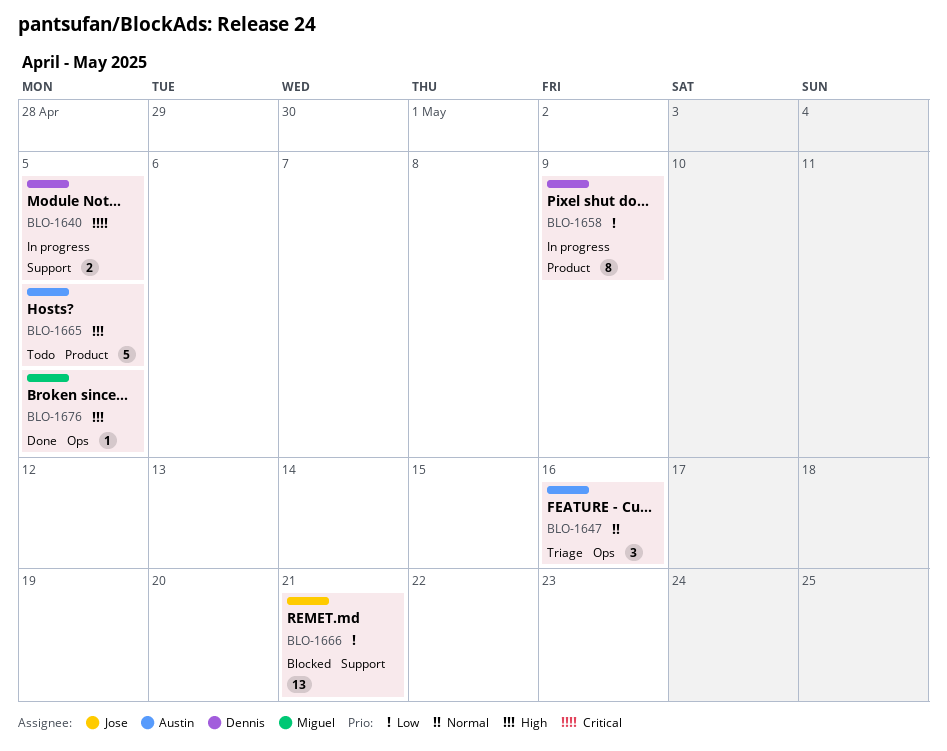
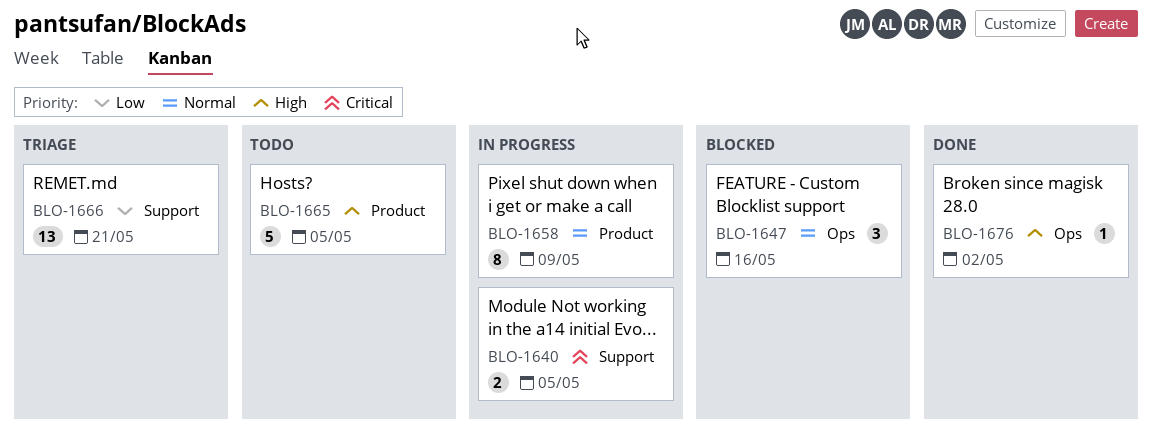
BLO-1647, status: Triage -> Blocked
BLO-1658, priority: Low -> Normal
BLO-1666, status: Blocked -> Triage
BLO-1676, due: May 5 -> May 2

